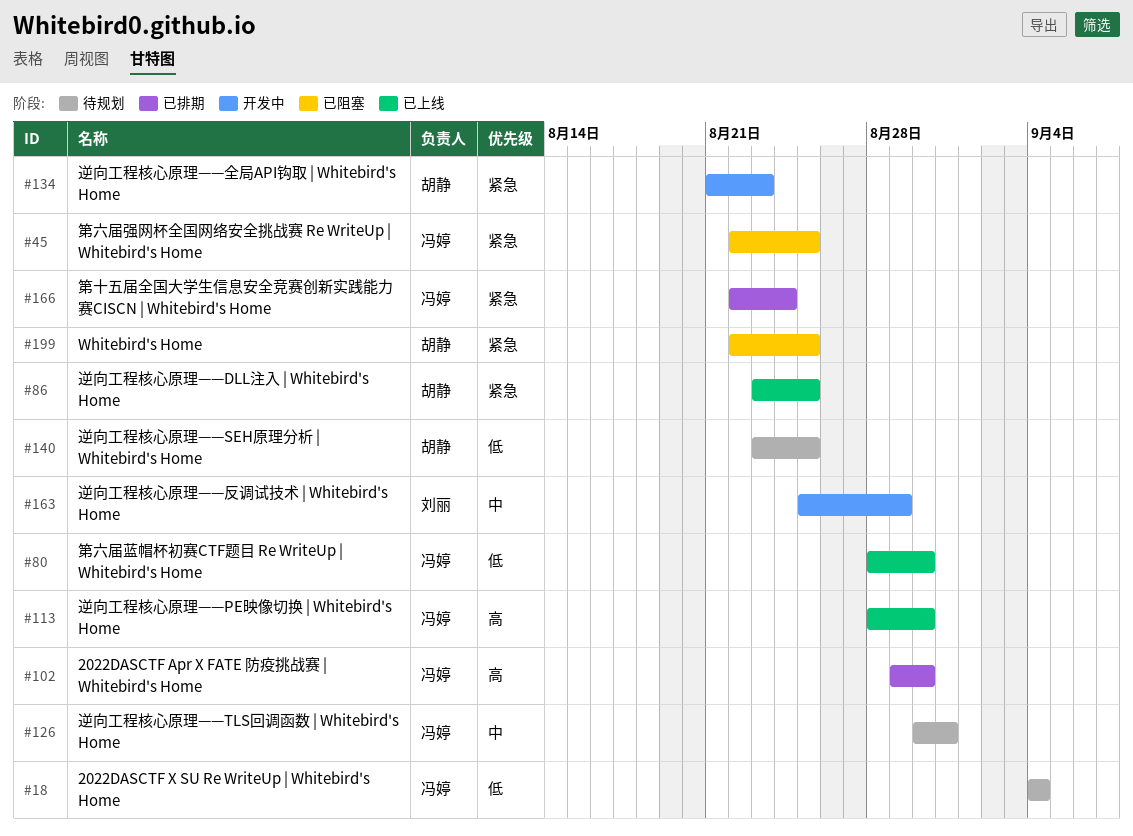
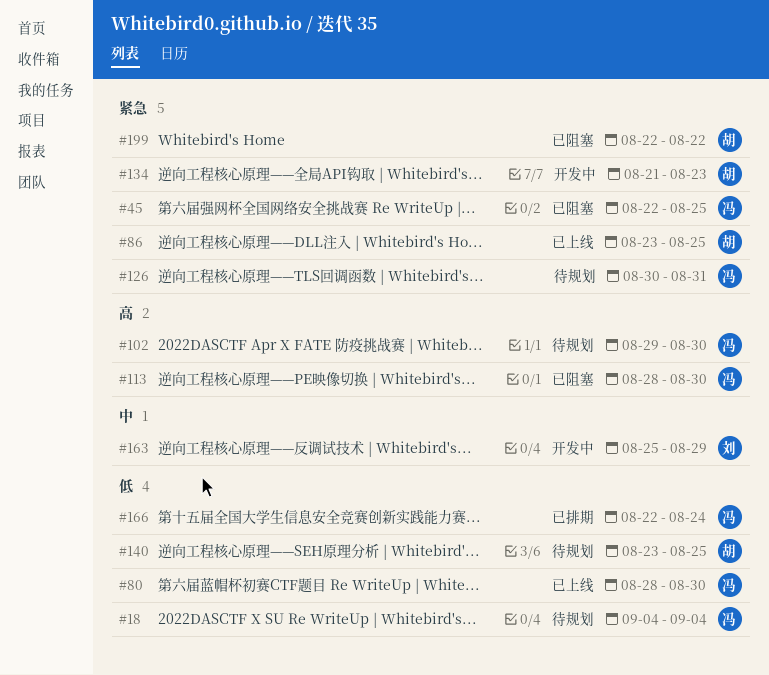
#102, status: 已排期 -> 待规划
#113, status: 已上线 -> 已阻塞
#126, priority: 中 -> 紧急
#166, priority: 紧急 -> 低
#199, due: Aug 25 -> Aug 22

